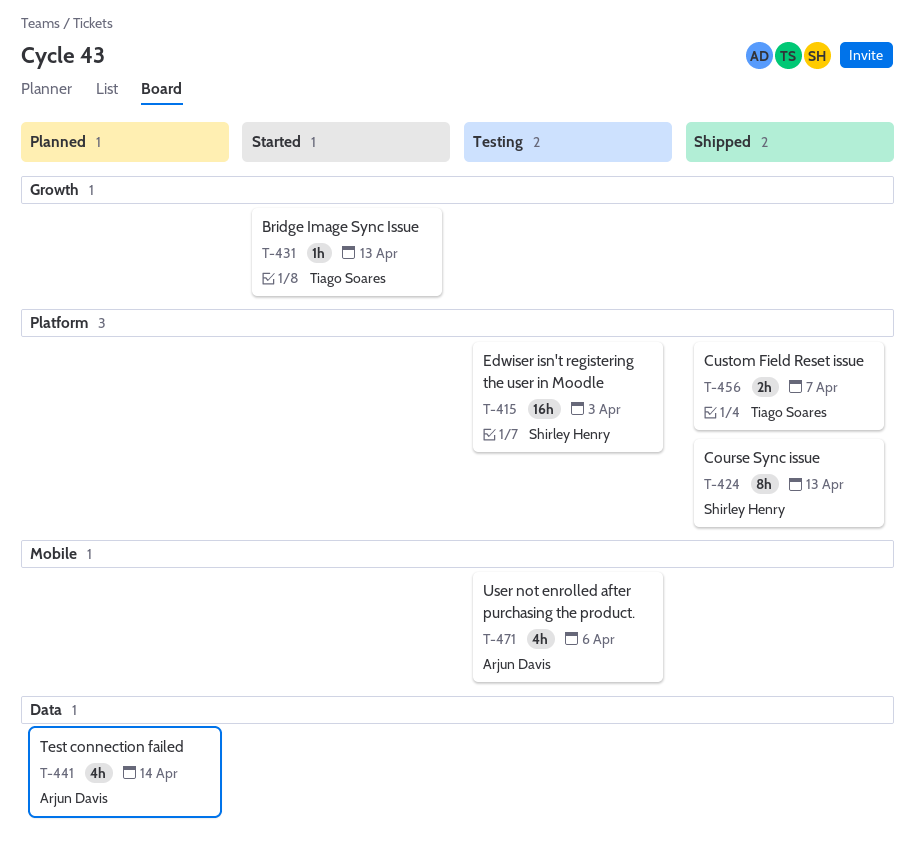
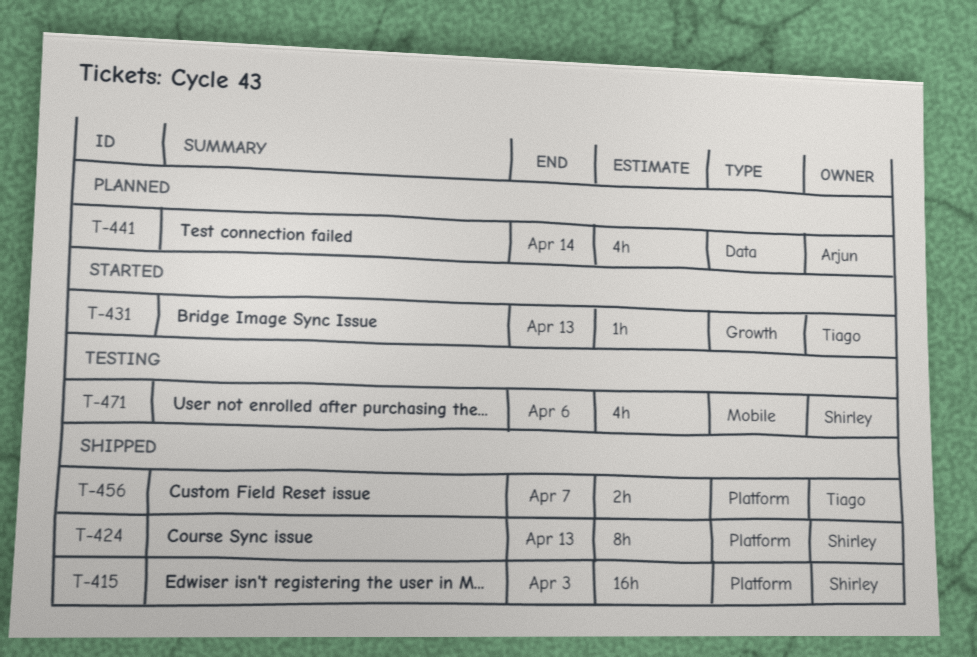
T-415, status: Testing -> Shipped
T-471, owner: Arjun Davis -> Shirley Henry

